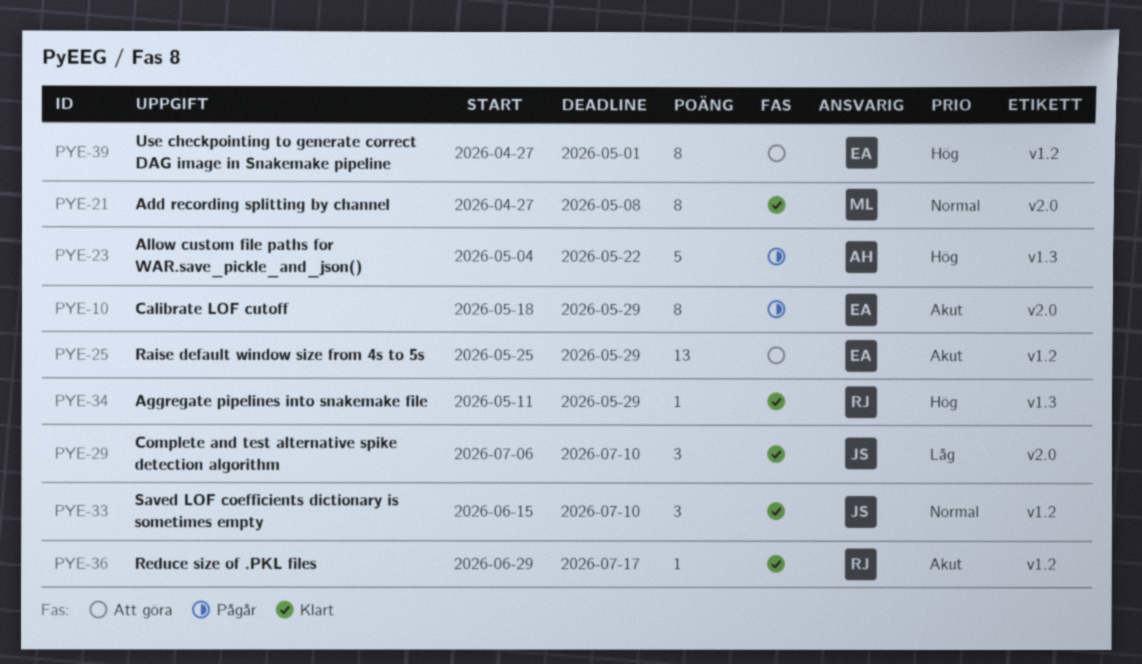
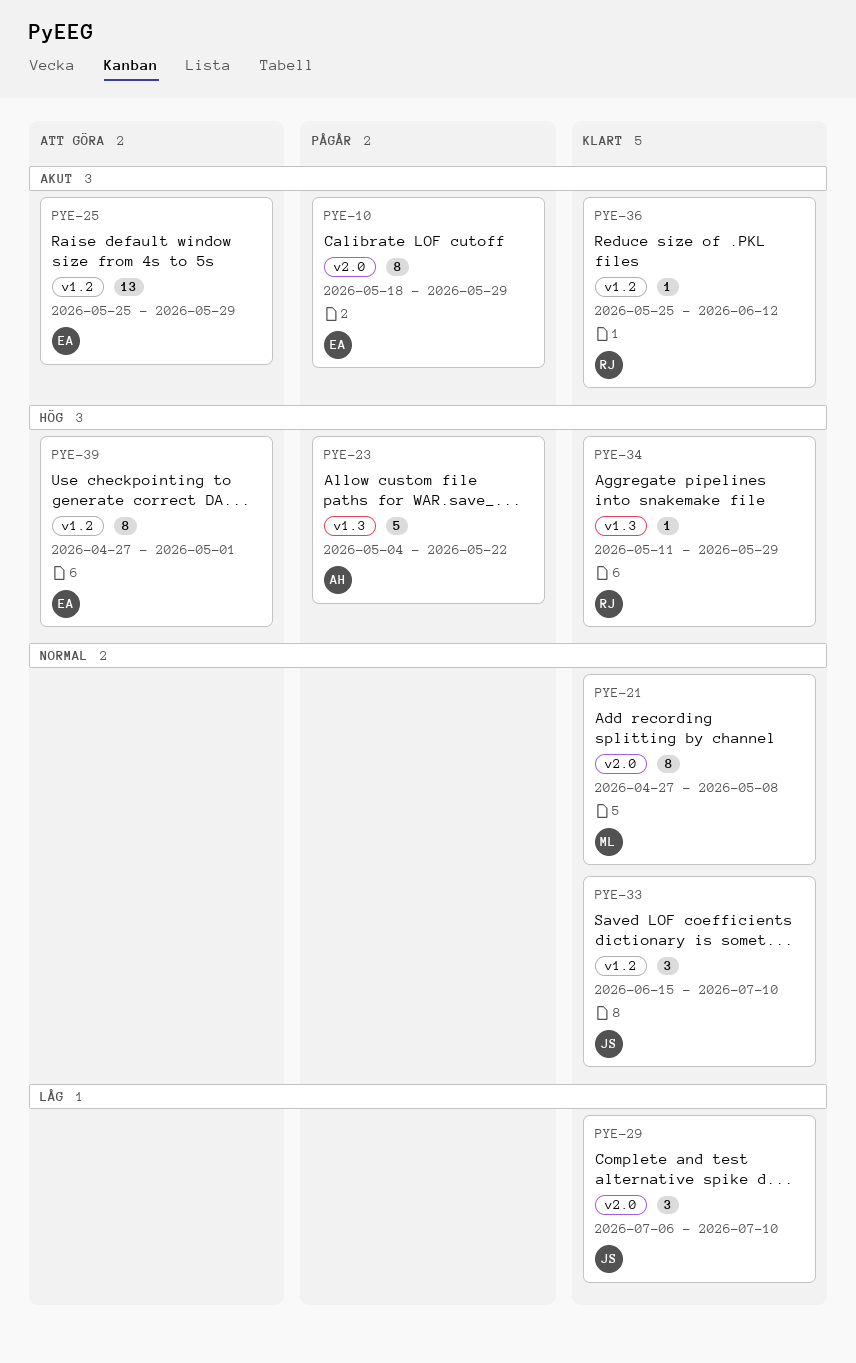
PYE-36, start: Jun 29 -> May 25
PYE-36, due: Jul 17 -> Jun 12

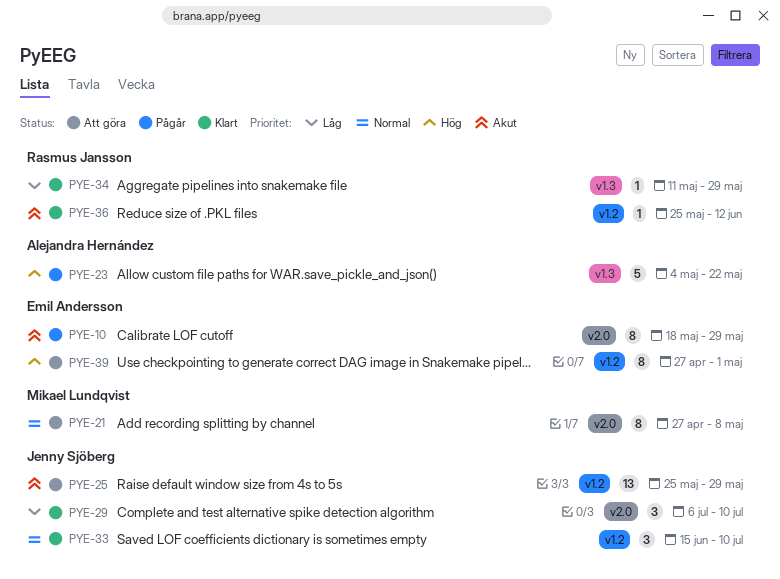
PYE-21, status: Klart -> Att göra
PYE-25, owner: Emil Andersson -> Jenny Sjöberg
PYE-34, priority: Hög -> Låg

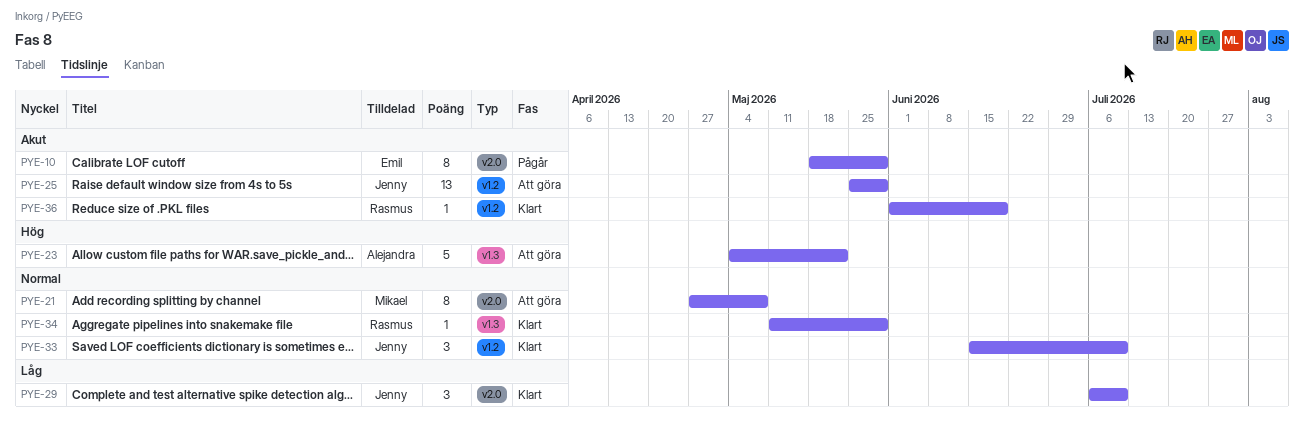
PYE-23, status: Pågår -> Att göra
PYE-34, priority: Låg -> Normal
PYE-36, start: May 25 -> Jun 1
PYE-36, due: Jun 12 -> Jun 19
PYE-39: present -> none

